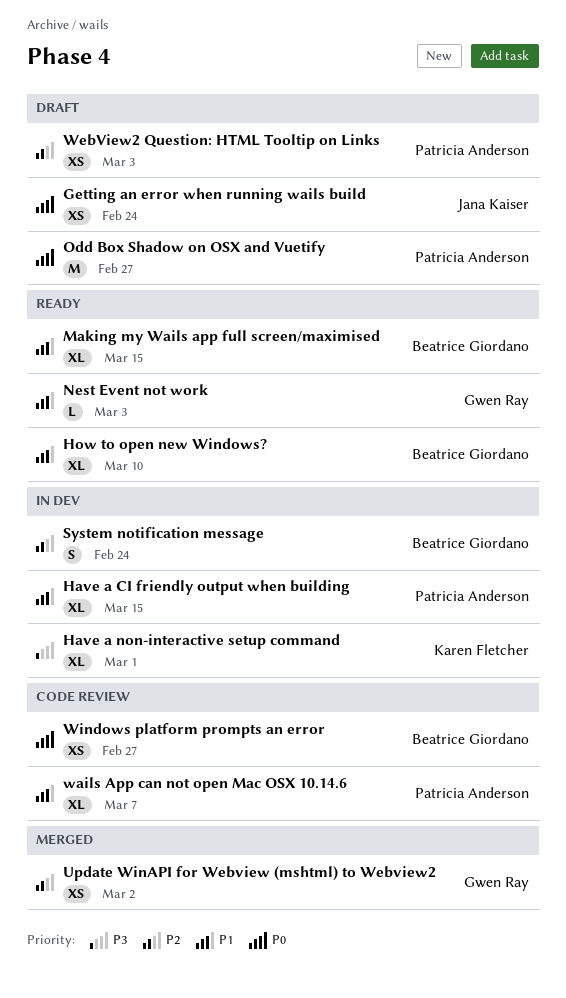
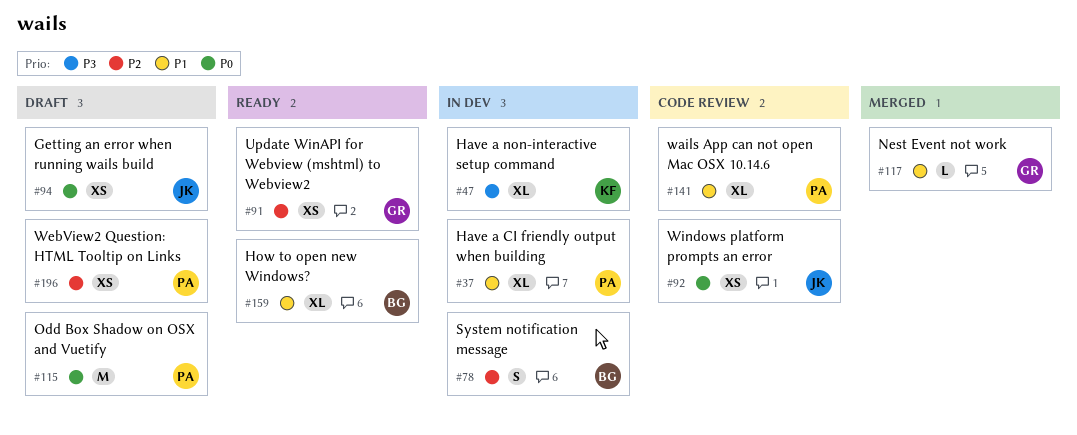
Making my Wails app full screen/maximised: present -> none
Nest Event not work, status: Ready -> Merged
Update WinAPI for Webview (mshtml) to Webview2, status: Merged -> Ready
Windows platform prompts an error, owner: Beatrice Giordano -> Jana Kaiser

